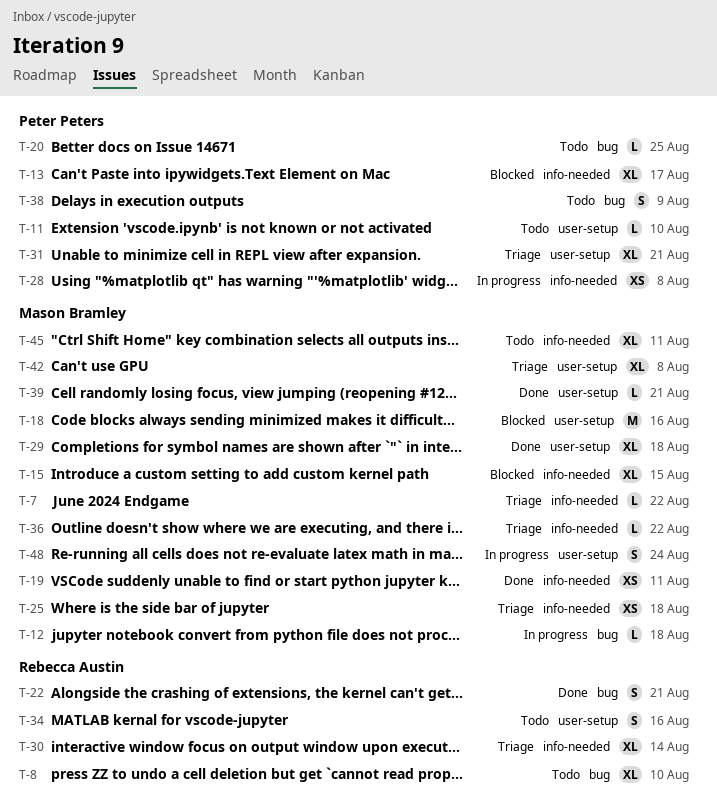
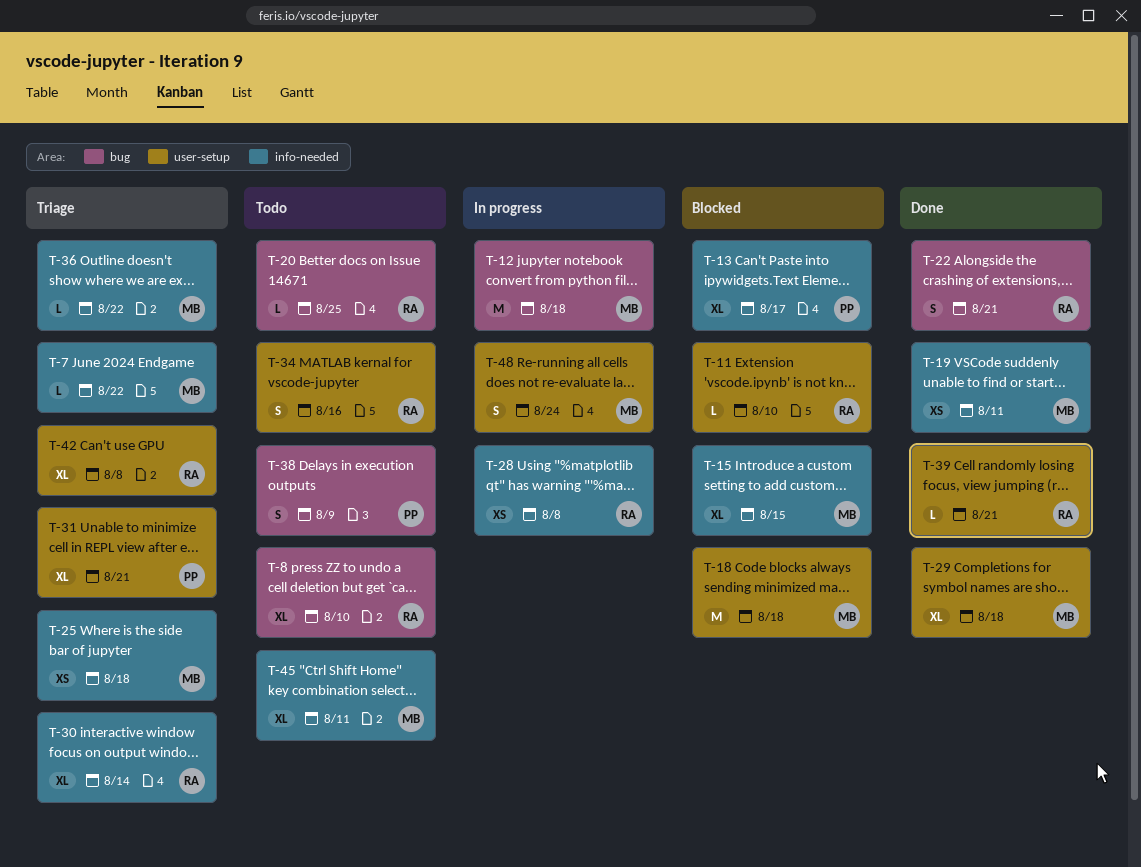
T-11, status: Todo -> Blocked
T-11, owner: Peter Peters -> Rebecca Austin
T-12, estimate: L -> M
T-18, due: Aug 16 -> Aug 18
T-20, owner: Peter Peters -> Rebecca Austin
T-28, owner: Peter Peters -> Rebecca Austin
T-39, owner: Mason Bramley -> Rebecca Austin
T-42, owner: Mason Bramley -> Rebecca Austin

